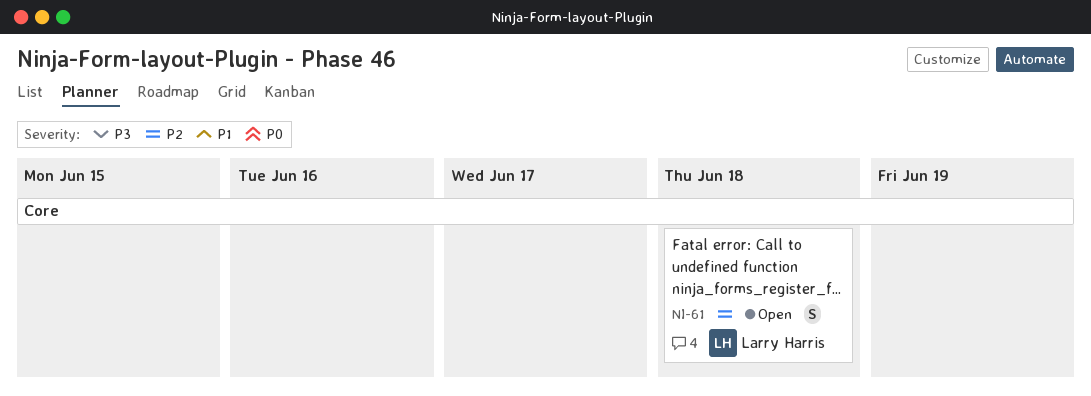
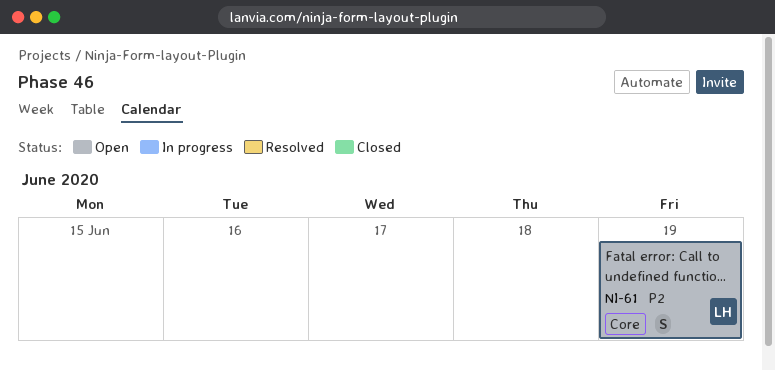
NI-61, due: Jun 18 -> Jun 19

